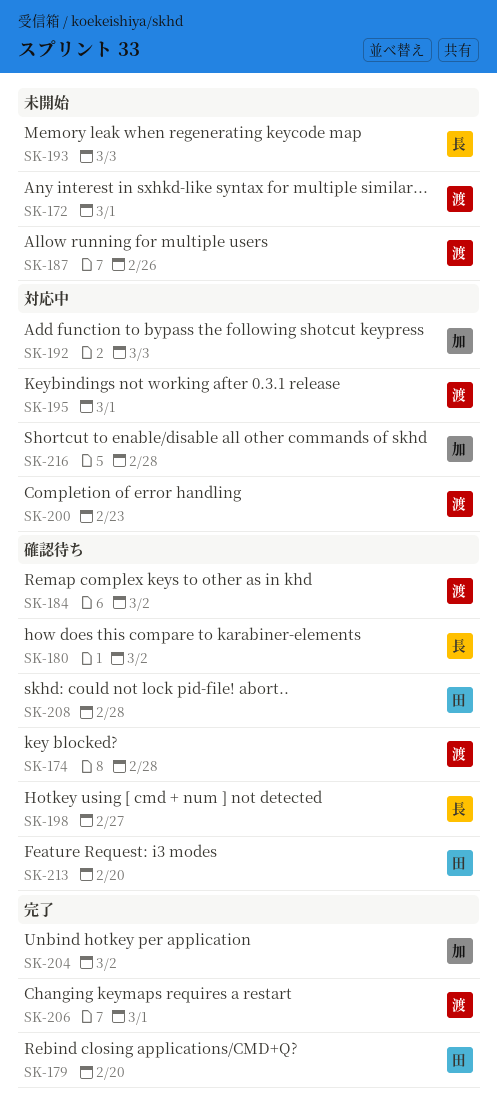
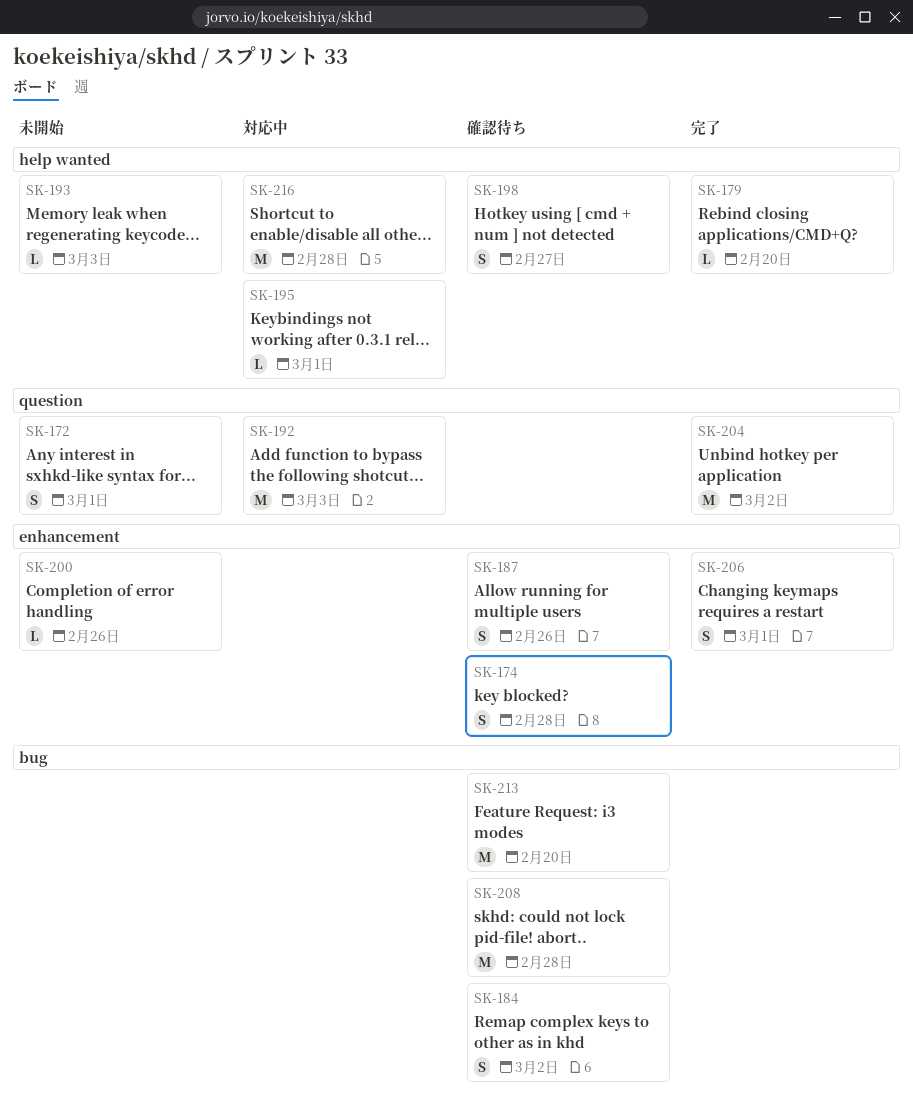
SK-180: present -> none
SK-187, status: 未開始 -> 確認待ち
SK-200, status: 対応中 -> 未開始
SK-200, due: Feb 23 -> Feb 26

